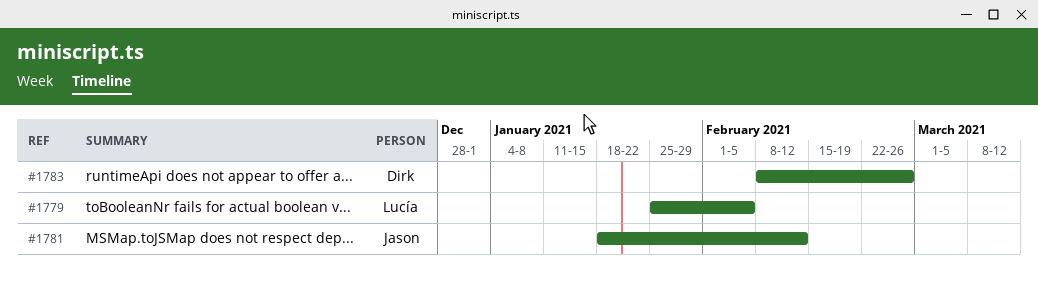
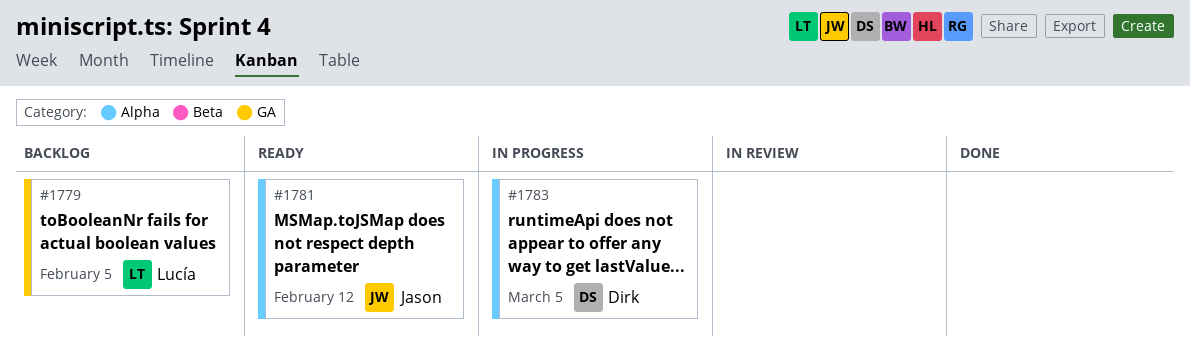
#1783, due: Feb 26 -> Mar 5

